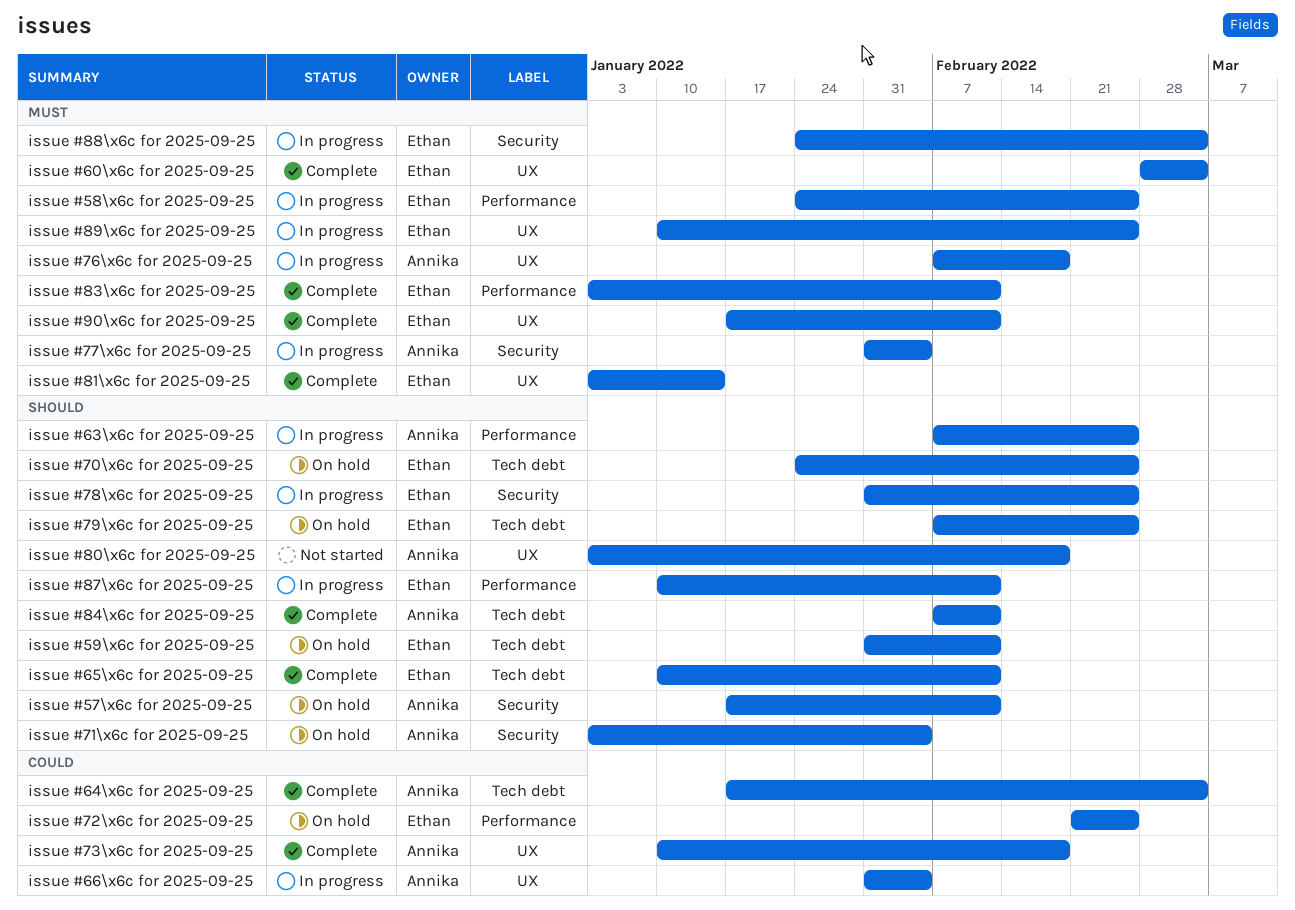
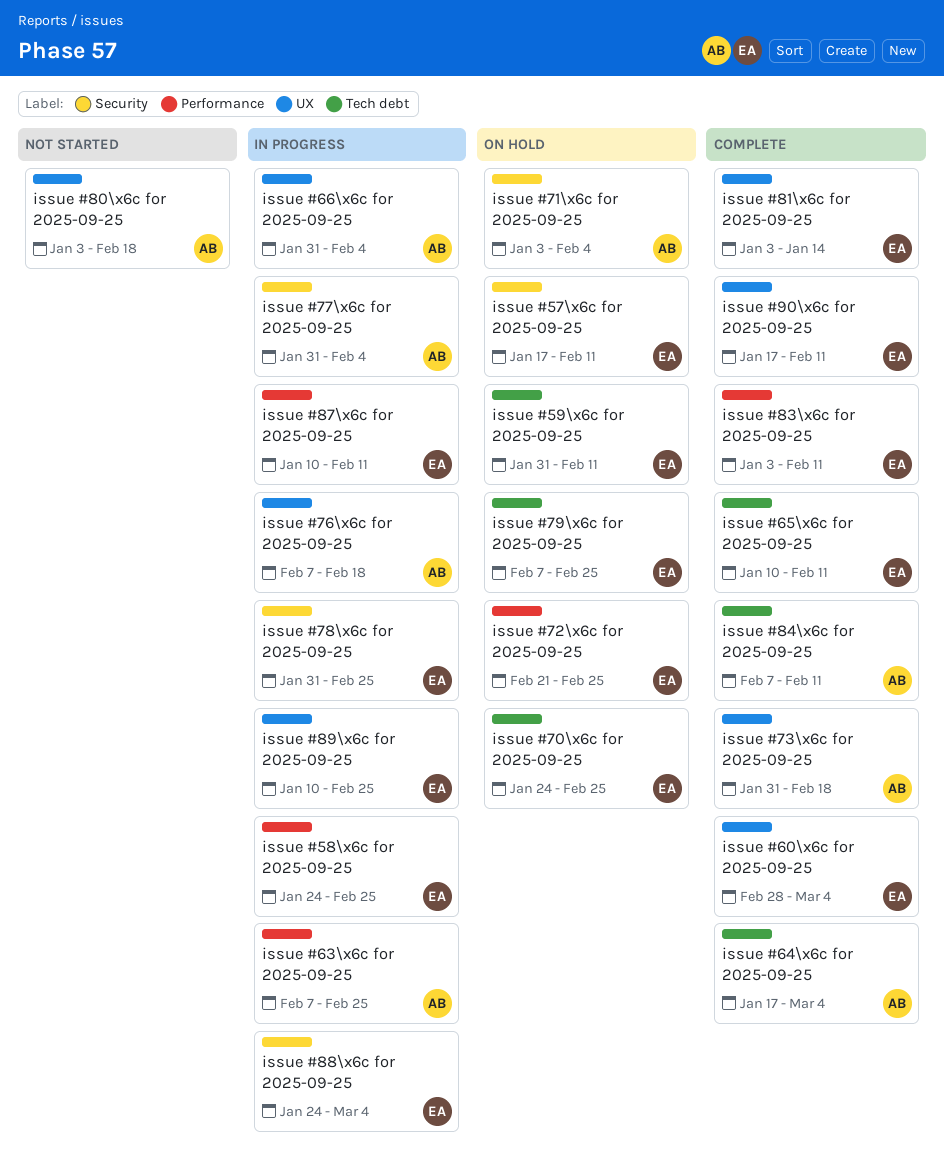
issue #57\x6c for 2025-09-25, owner: Annika -> Ethan
issue #73\x6c for 2025-09-25, start: Jan 10 -> Jan 31

